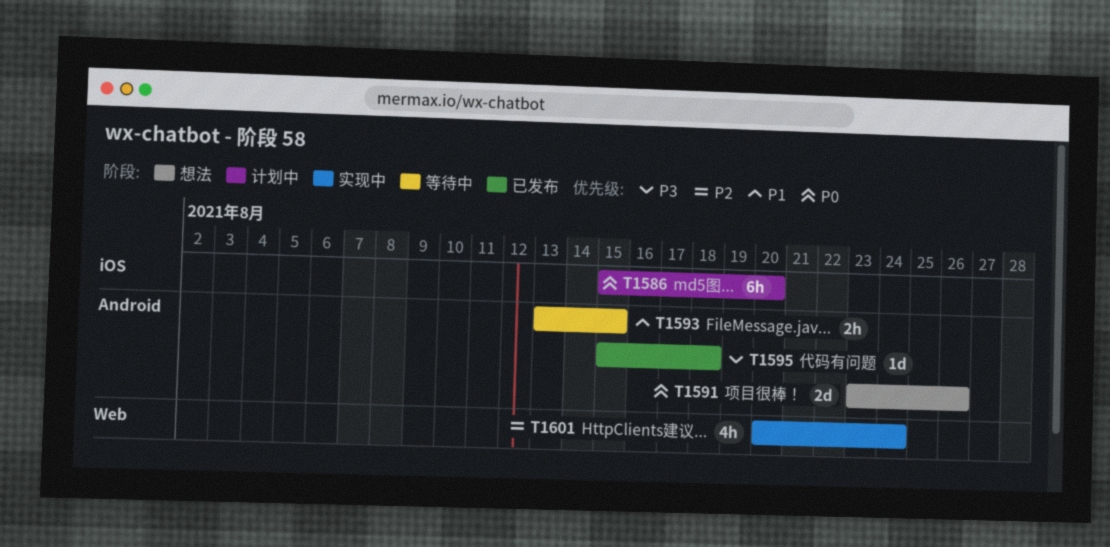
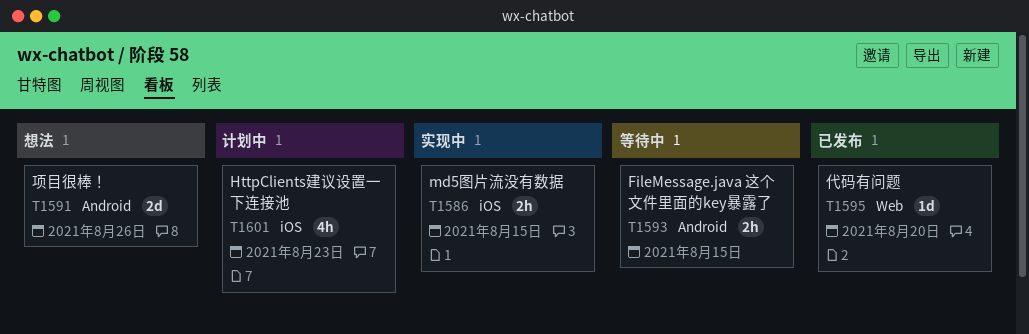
T1586, status: 计划中 -> 实现中
T1586, estimate: 6h -> 2h
T1586, due: Aug 20 -> Aug 15
T1595, label: Android -> Web
T1595, due: Aug 18 -> Aug 20
T1601, status: 实现中 -> 计划中
T1601, label: Web -> iOS
T1601, due: Aug 24 -> Aug 23

